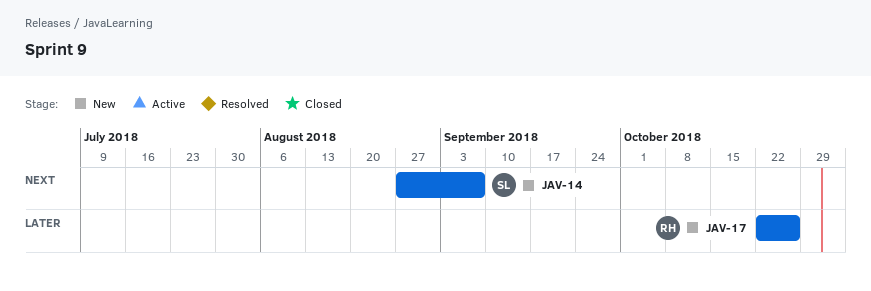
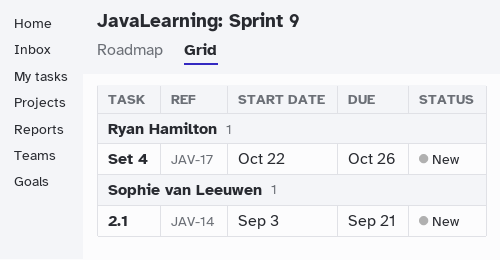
JAV-14, start: Aug 27 -> Sep 3
JAV-14, due: Sep 7 -> Sep 21

